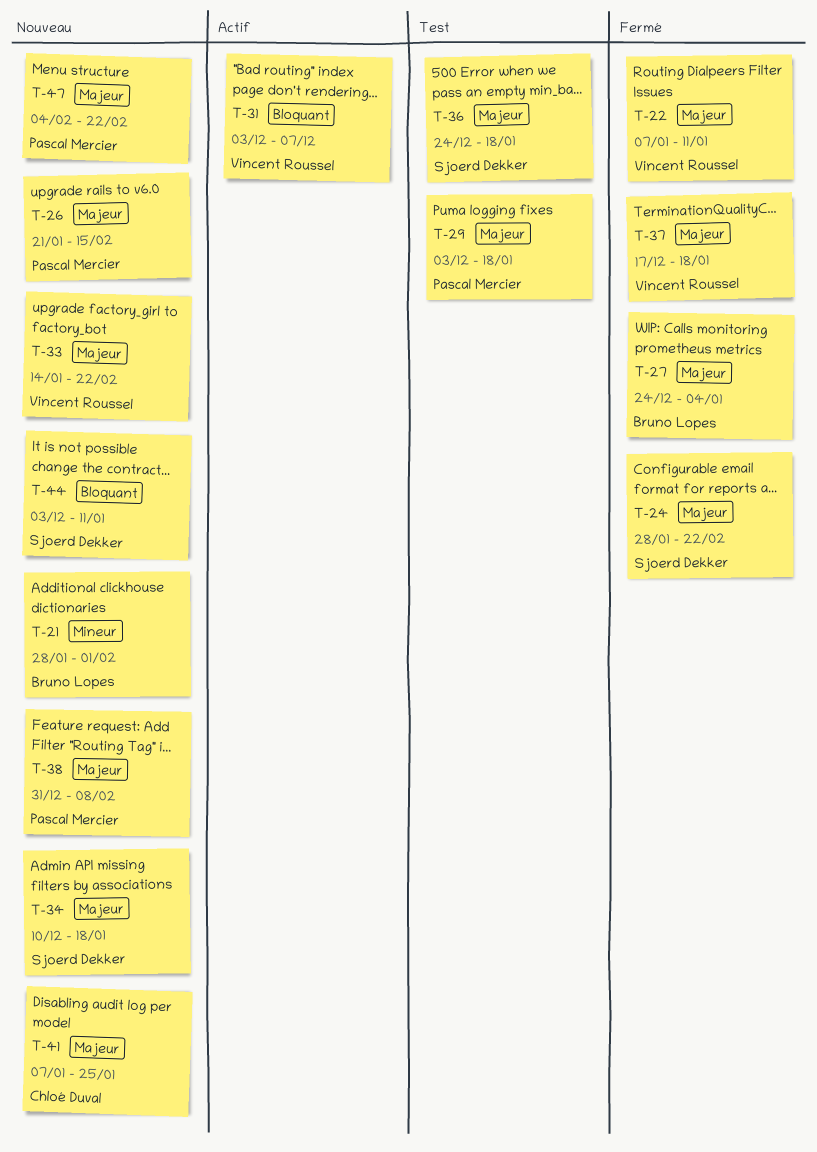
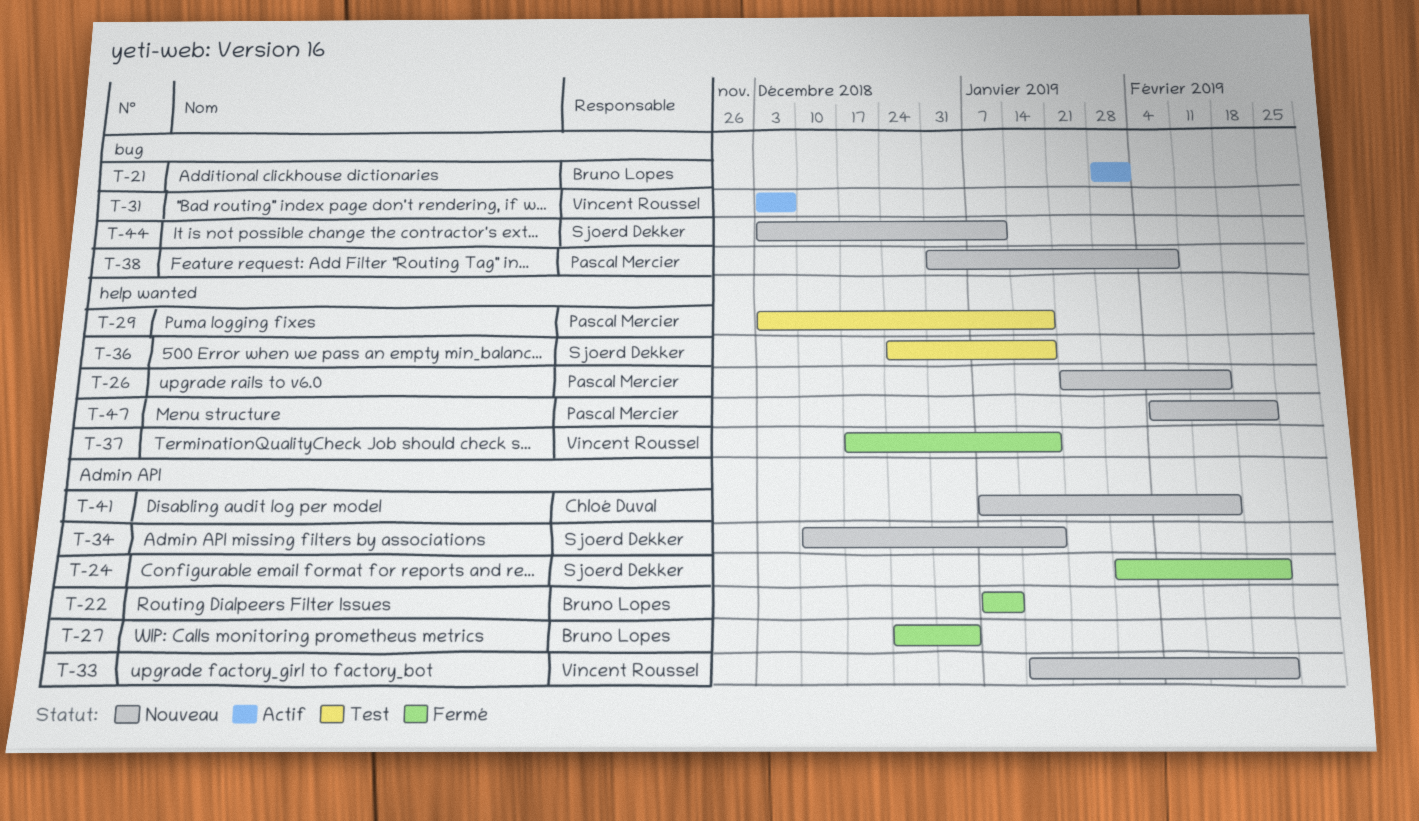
T-21, status: Nouveau -> Actif
T-22, owner: Vincent Roussel -> Bruno Lopes
T-41, due: Jan 25 -> Feb 15

